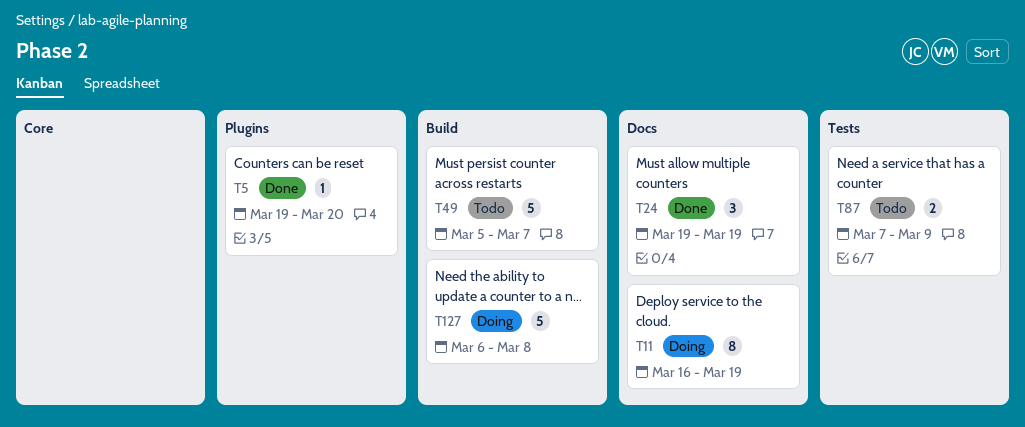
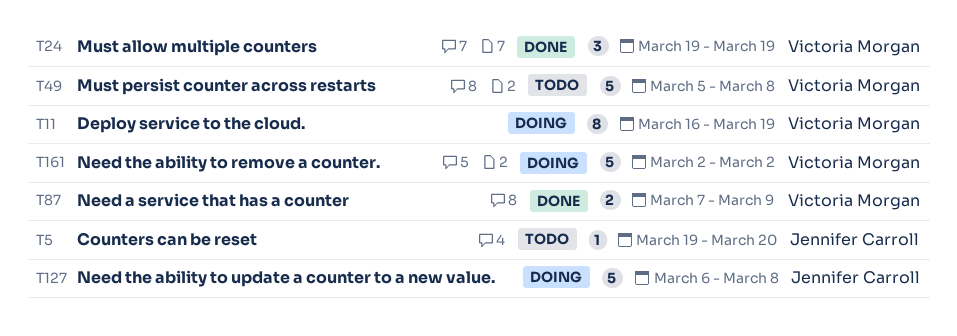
T5, status: Done -> Todo
T49, due: Mar 7 -> Mar 8
T87, status: Todo -> Done
T161: none -> present

